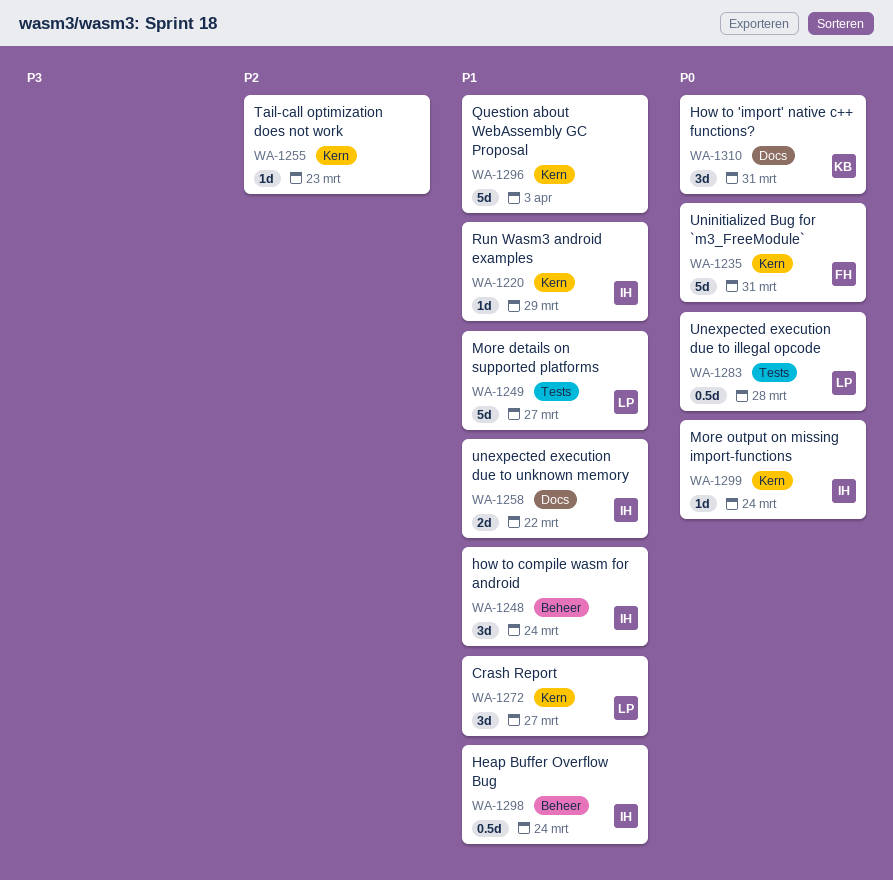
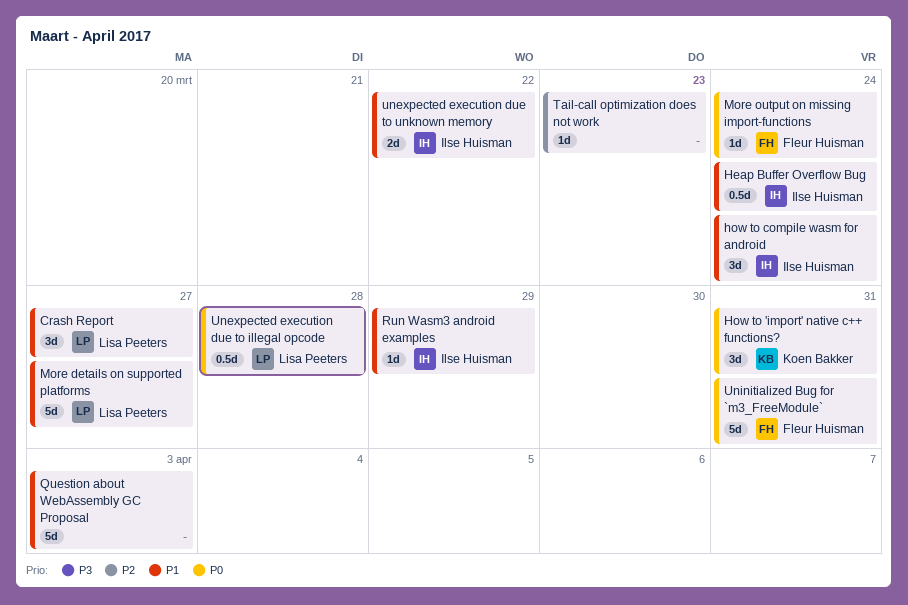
More output on missing import-functions, owner: Ilse Huisman -> Fleur Huisman

